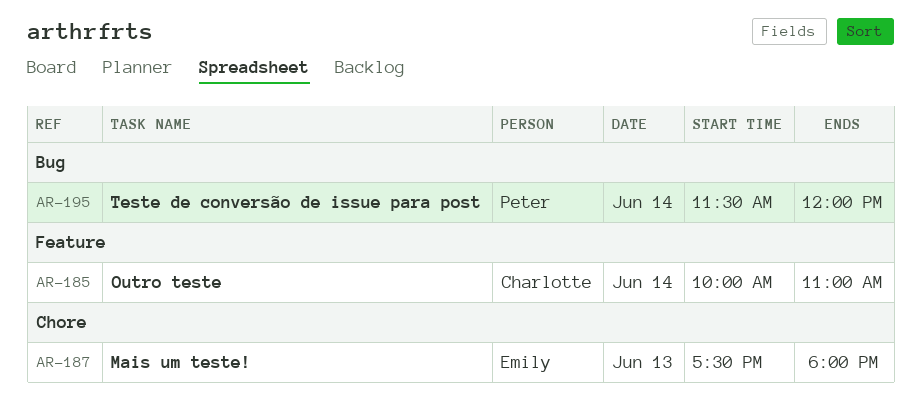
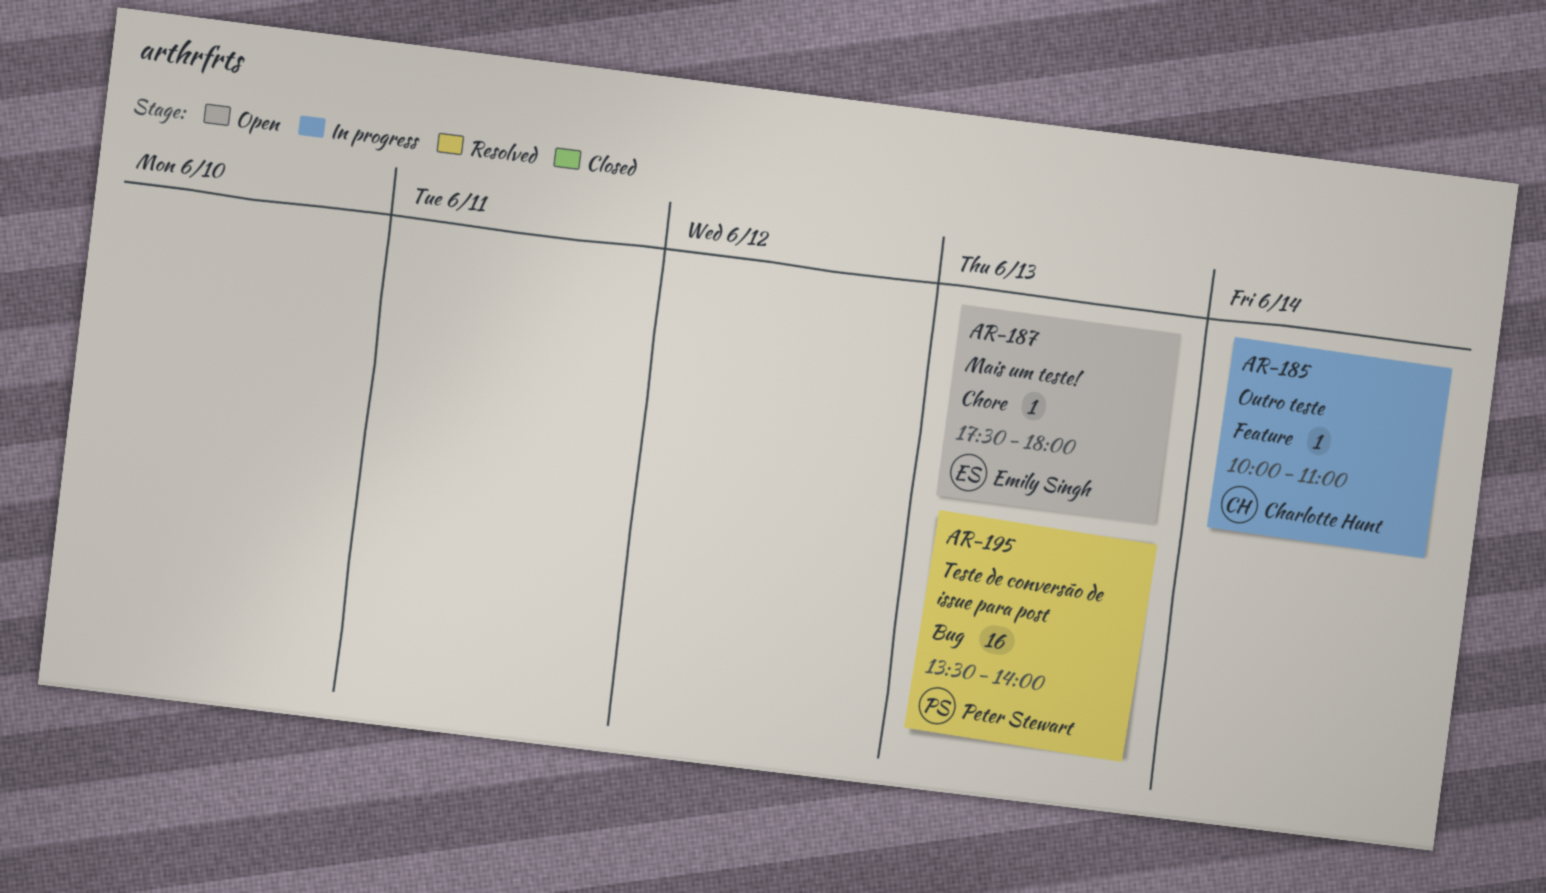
AR-195, day: Jun 14 -> Jun 13
AR-195, begins: 11:30 -> 13:30
AR-195, ends: 12:00 -> 14:00

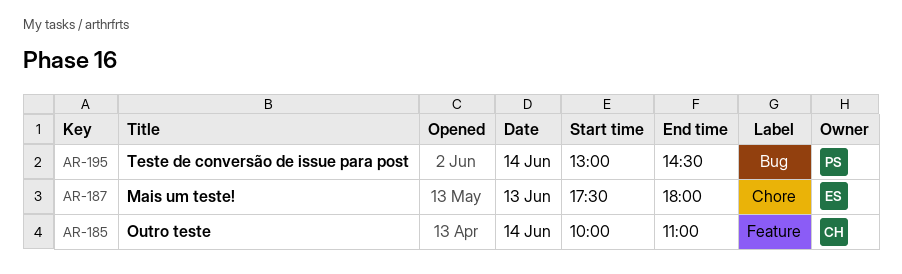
AR-195, day: Jun 13 -> Jun 14
AR-195, begins: 13:30 -> 13:00
AR-195, ends: 14:00 -> 14:30

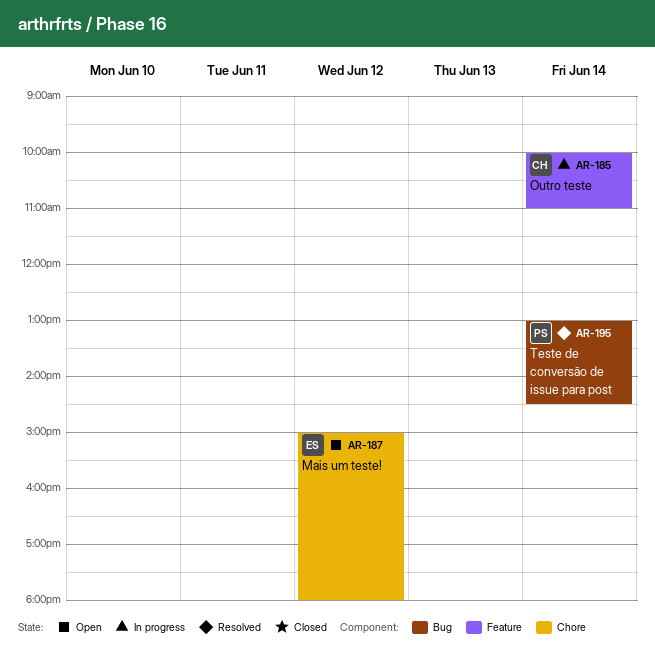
AR-187, day: Jun 13 -> Jun 12
AR-187, begins: 17:30 -> 15:00

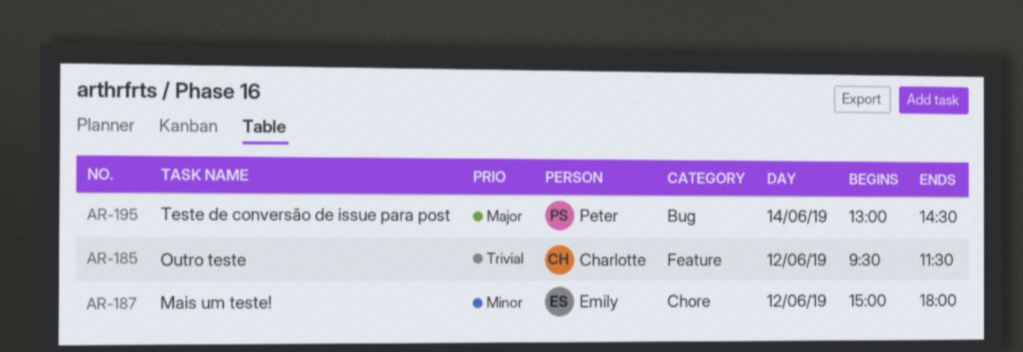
AR-185, day: Jun 14 -> Jun 12
AR-185, begins: 10:00 -> 09:30
AR-185, ends: 11:00 -> 11:30

